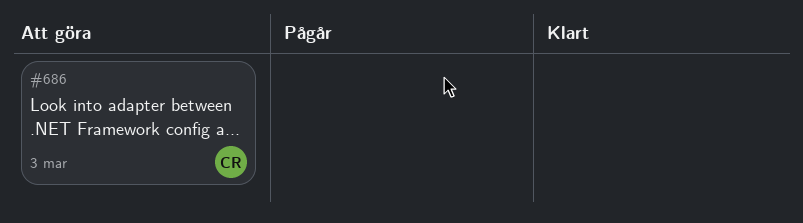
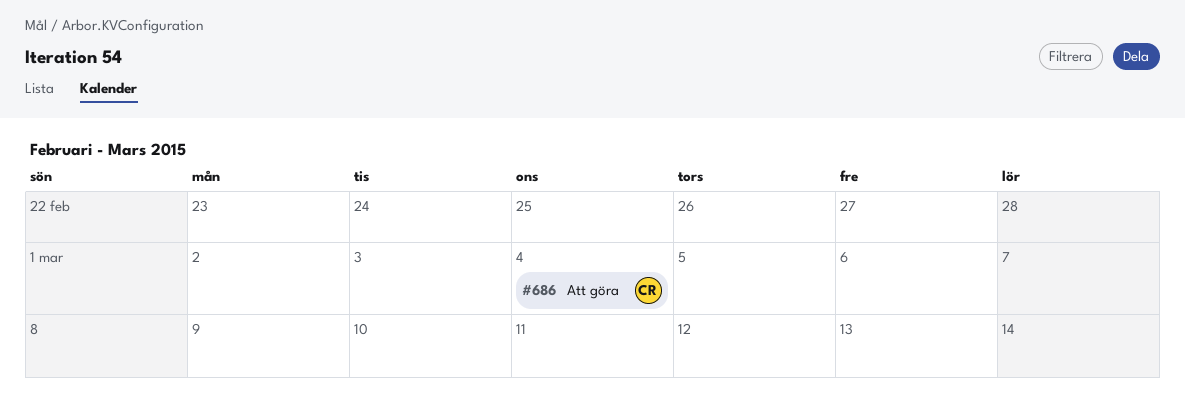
#686, due: Mar 3 -> Mar 4

